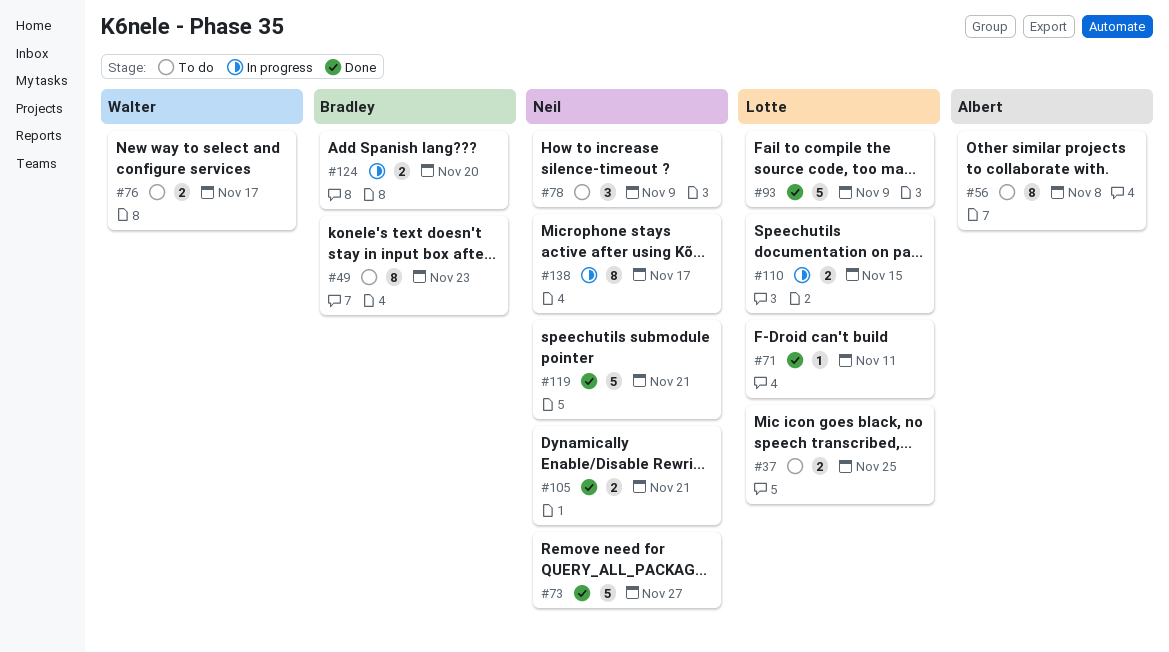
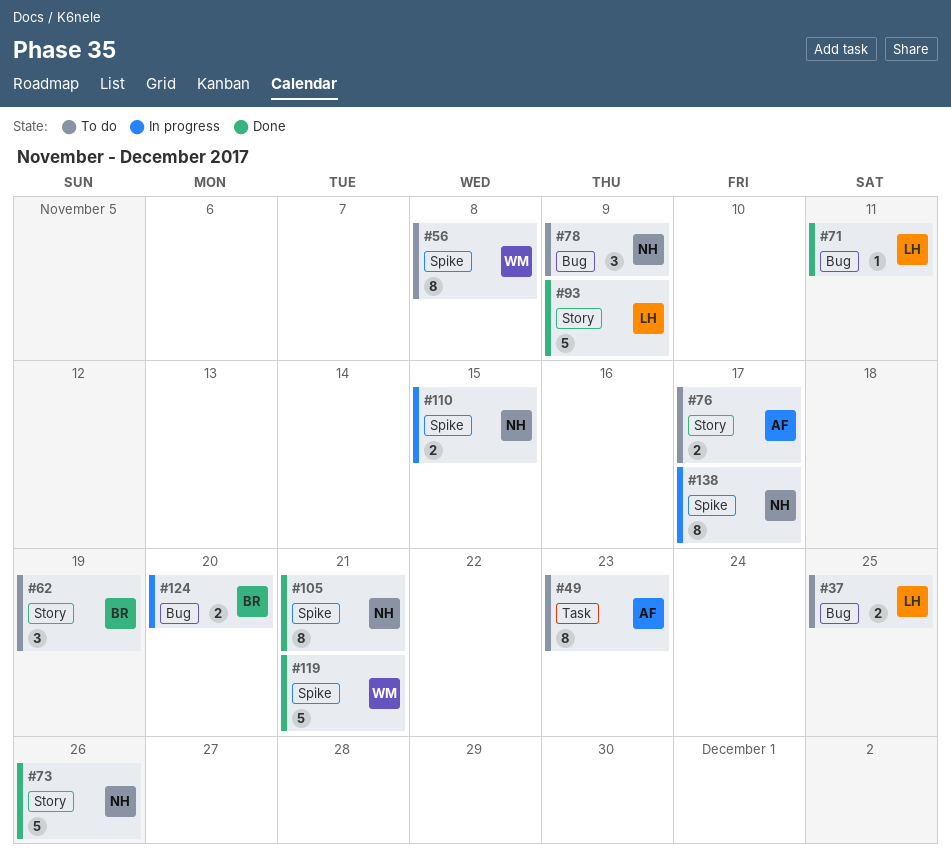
#49, owner: Bradley -> Albert
#56, owner: Albert -> Walter
#62: none -> present
#73, due: Nov 27 -> Nov 26
#76, owner: Walter -> Albert
#105, estimate: 2 -> 8
#110, owner: Lotte -> Neil
#119, owner: Neil -> Walter

